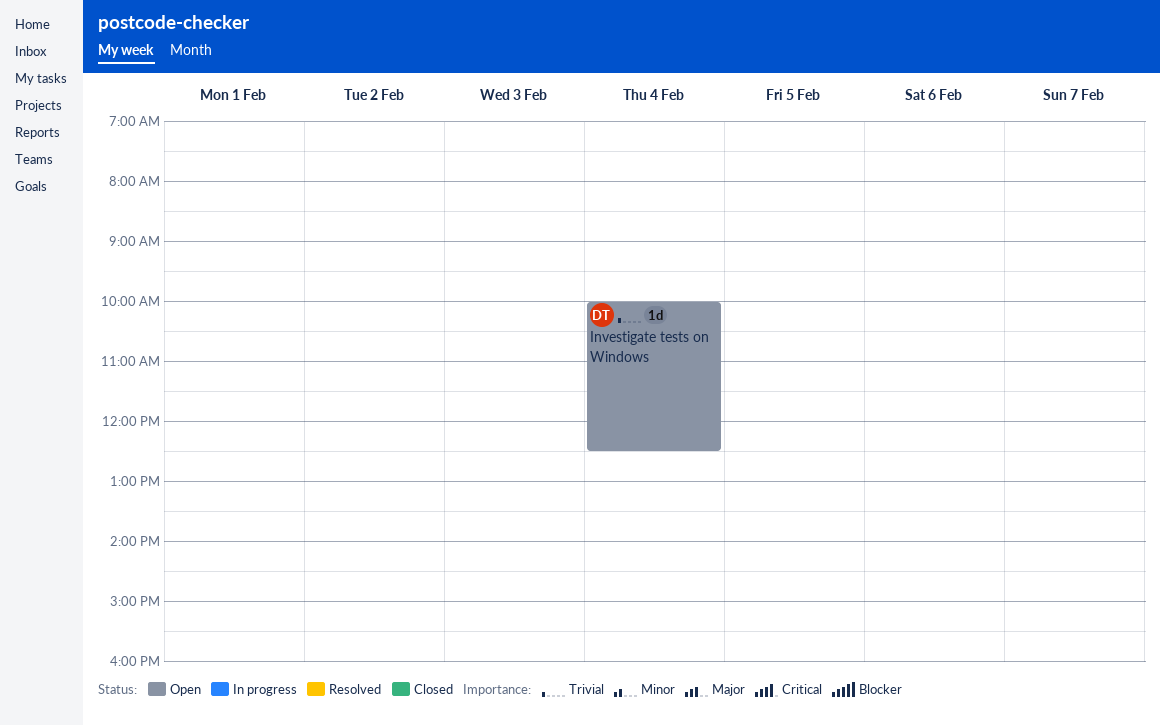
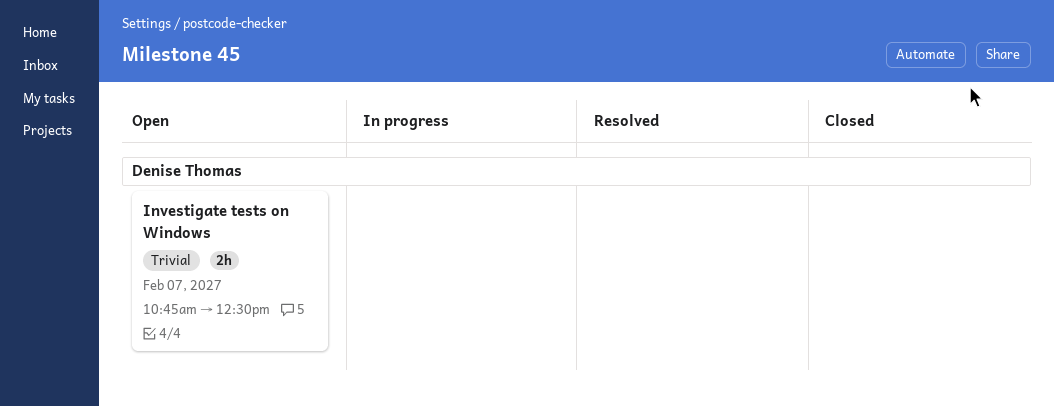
Investigate tests on Windows, estimate: 1d -> 2h
Investigate tests on Windows, day: Feb 4 -> Feb 7
Investigate tests on Windows, begins: 10:00 -> 10:45

